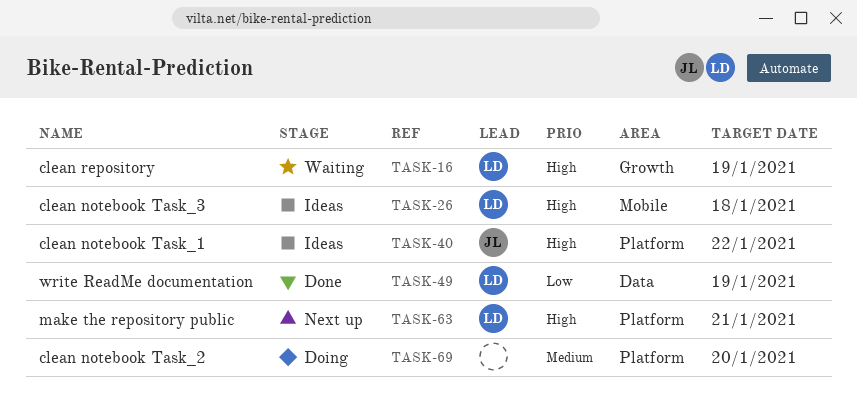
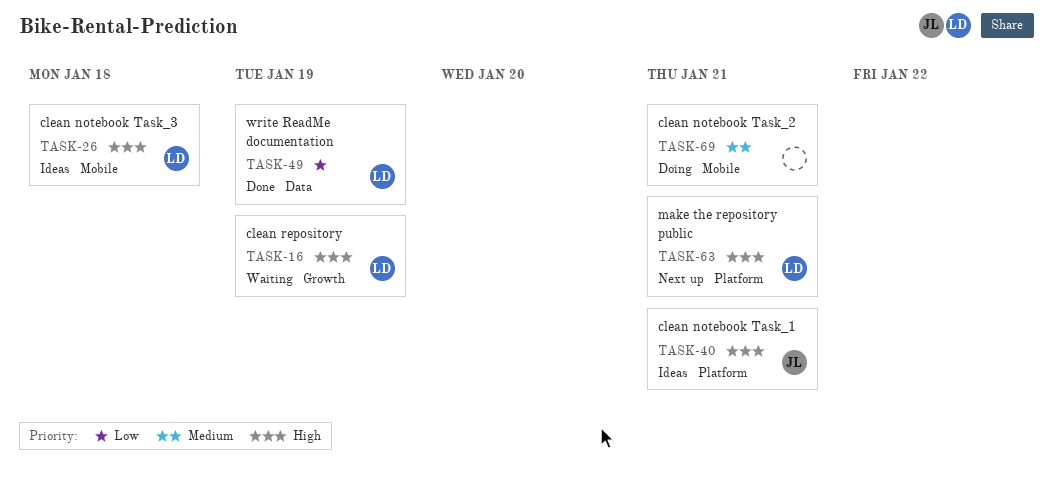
TASK-40, due: Jan 22 -> Jan 21
TASK-69, label: Platform -> Mobile
TASK-69, due: Jan 20 -> Jan 21

